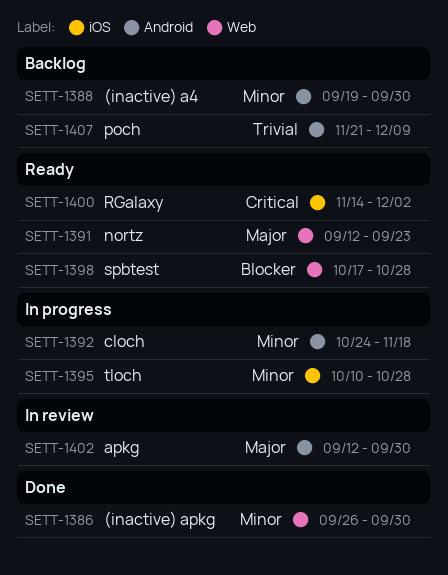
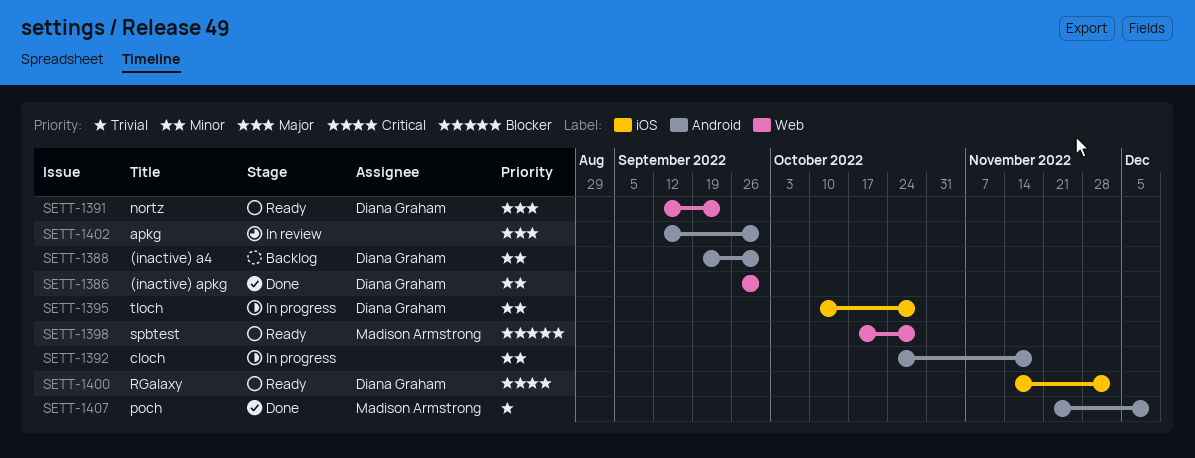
SETT-1407, status: Backlog -> Done

